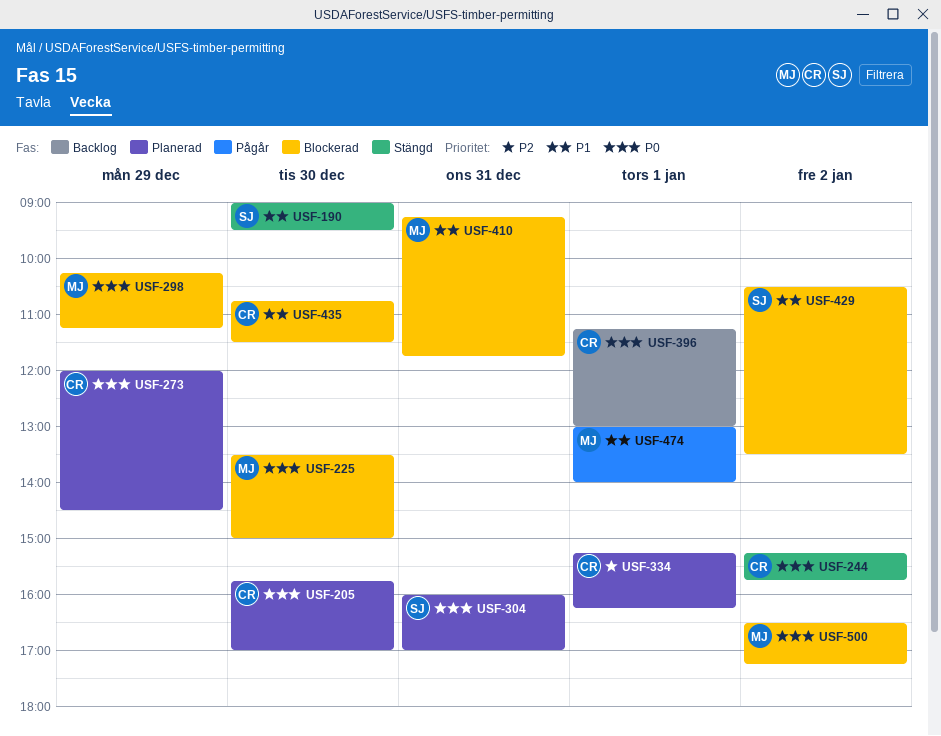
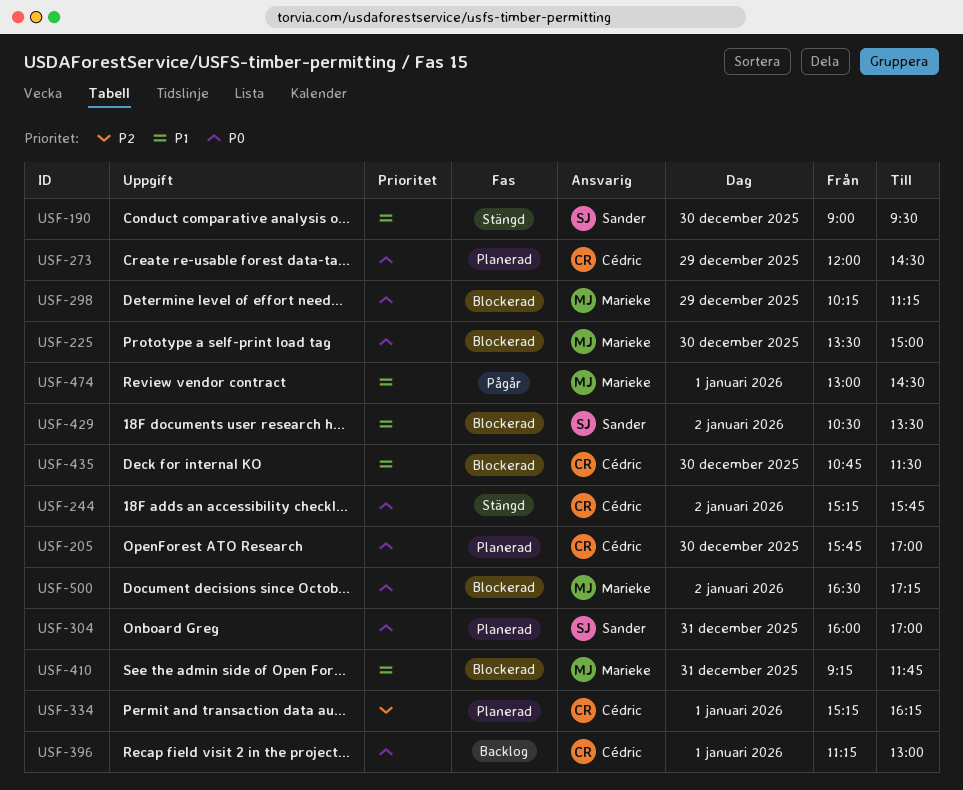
USF-474, ends: 14:00 -> 14:30

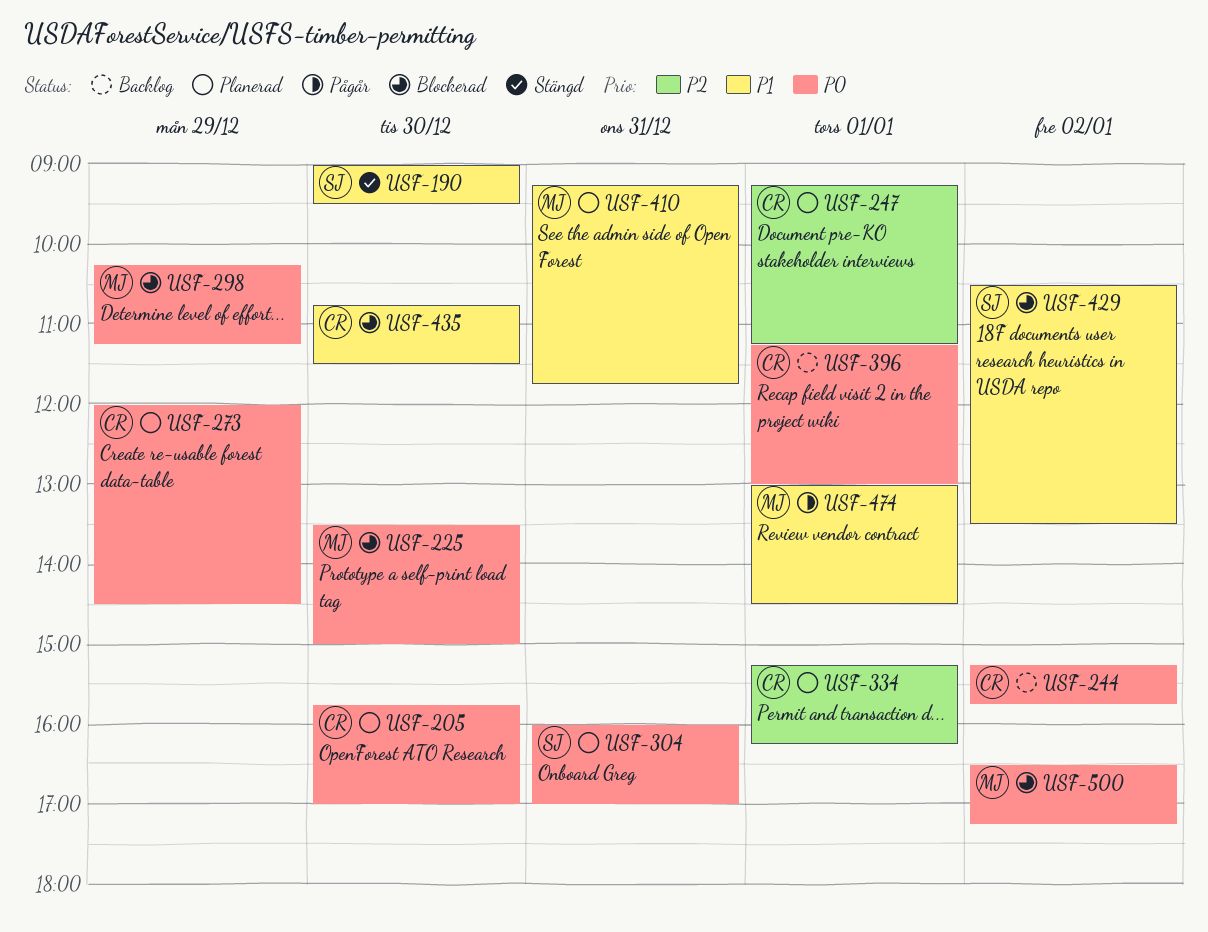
USF-244, status: Stängd -> Backlog
USF-247: none -> present
USF-410, status: Blockerad -> Planerad

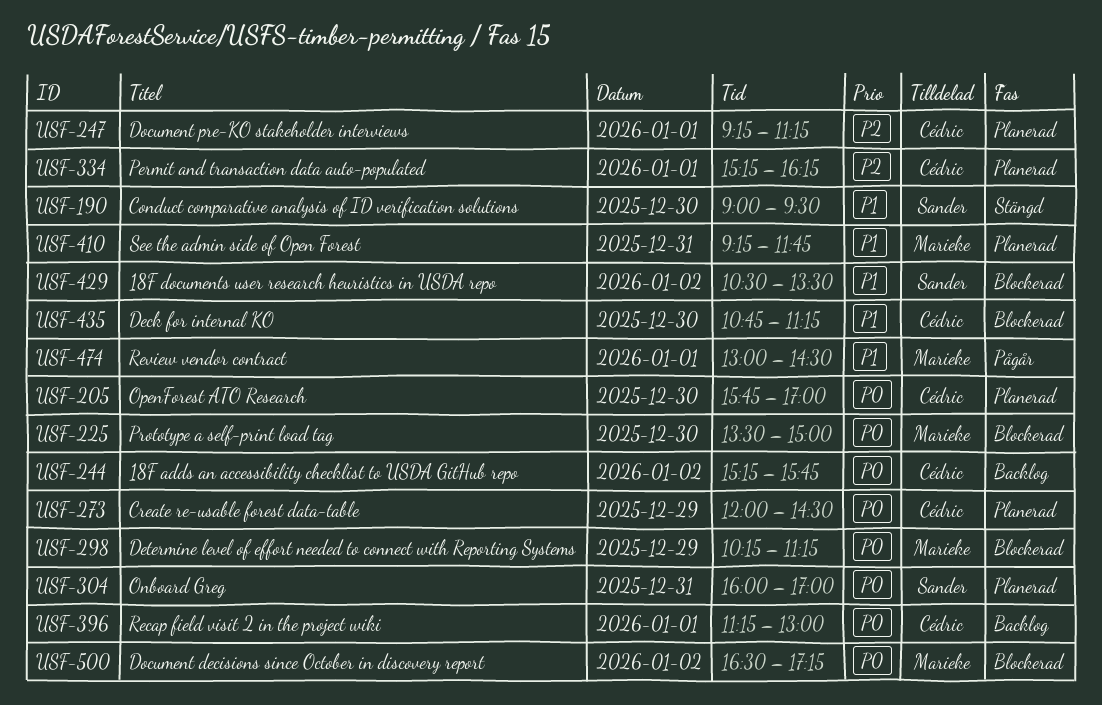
USF-435, ends: 11:30 -> 11:15

